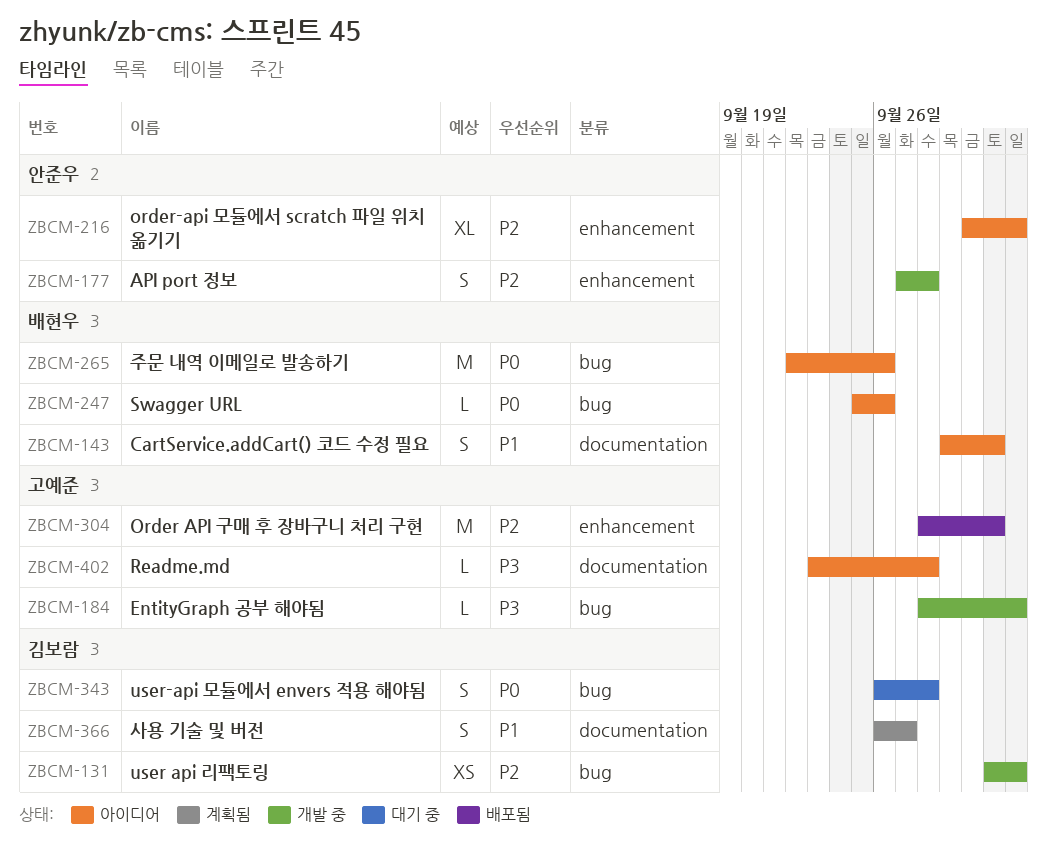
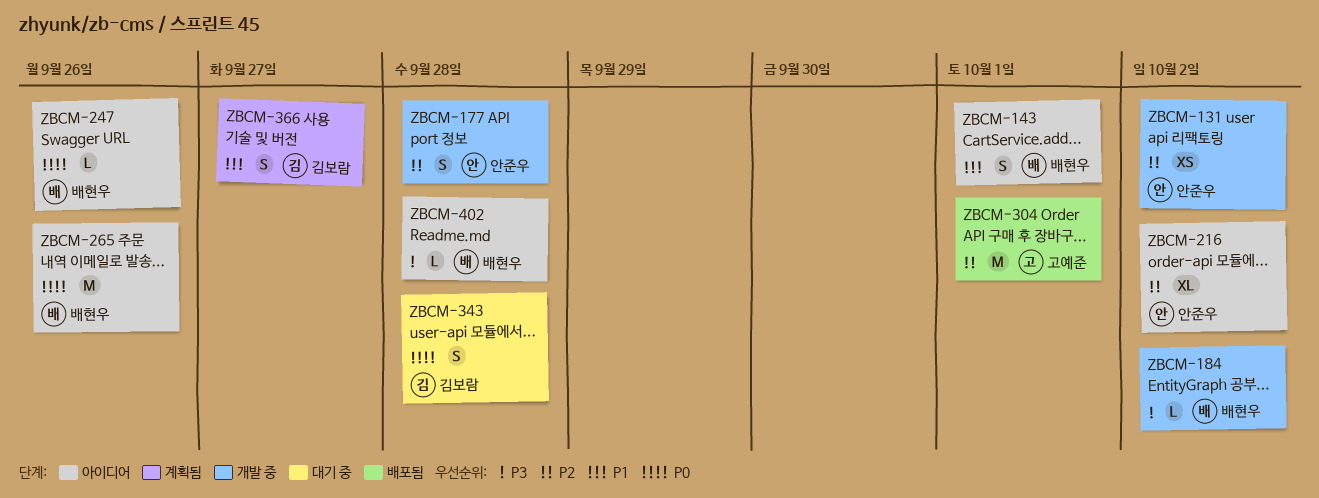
ZBCM-131, owner: 김보람 -> 안준우
ZBCM-184, owner: 고예준 -> 배현우
ZBCM-402, owner: 고예준 -> 배현우

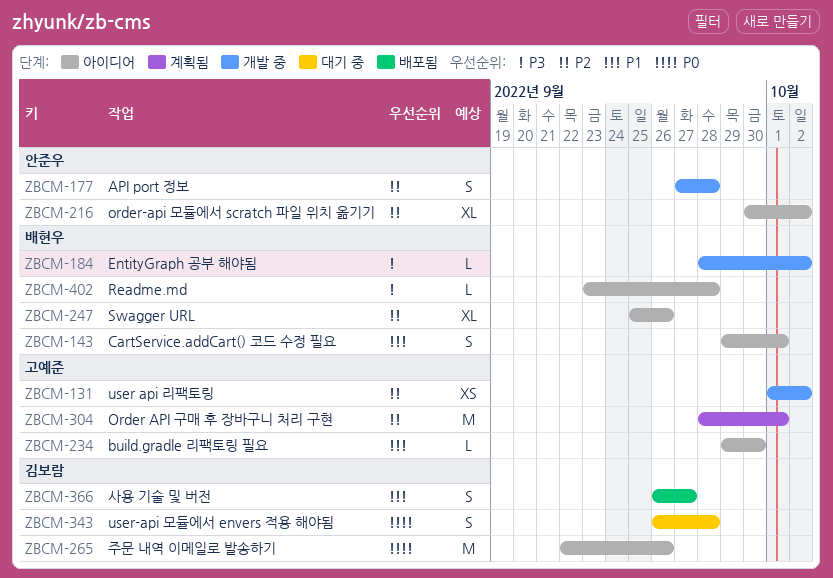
ZBCM-131, owner: 안준우 -> 고예준
ZBCM-234: none -> present
ZBCM-247, priority: P0 -> P2
ZBCM-247, estimate: L -> XL
ZBCM-265, owner: 배현우 -> 김보람
ZBCM-304, status: 배포됨 -> 계획됨
ZBCM-366, status: 계획됨 -> 배포됨

